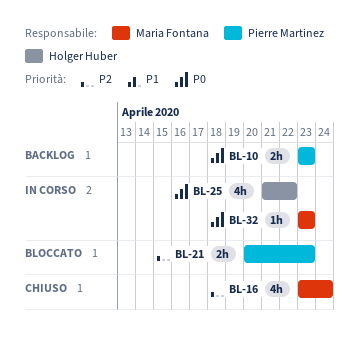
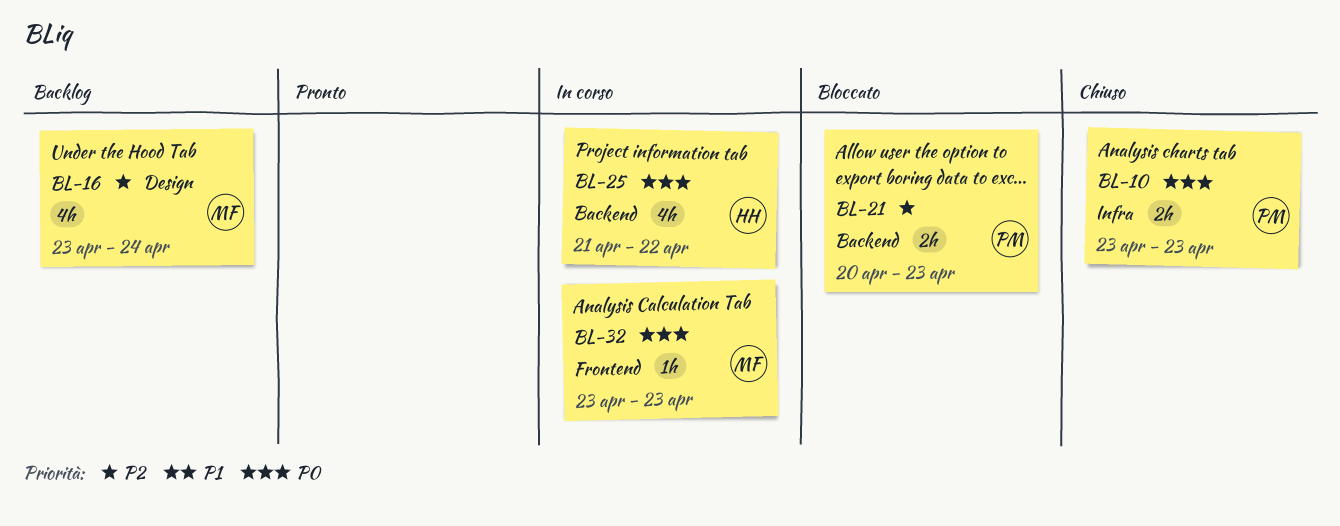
BL-10, status: Backlog -> Chiuso
BL-16, status: Chiuso -> Backlog

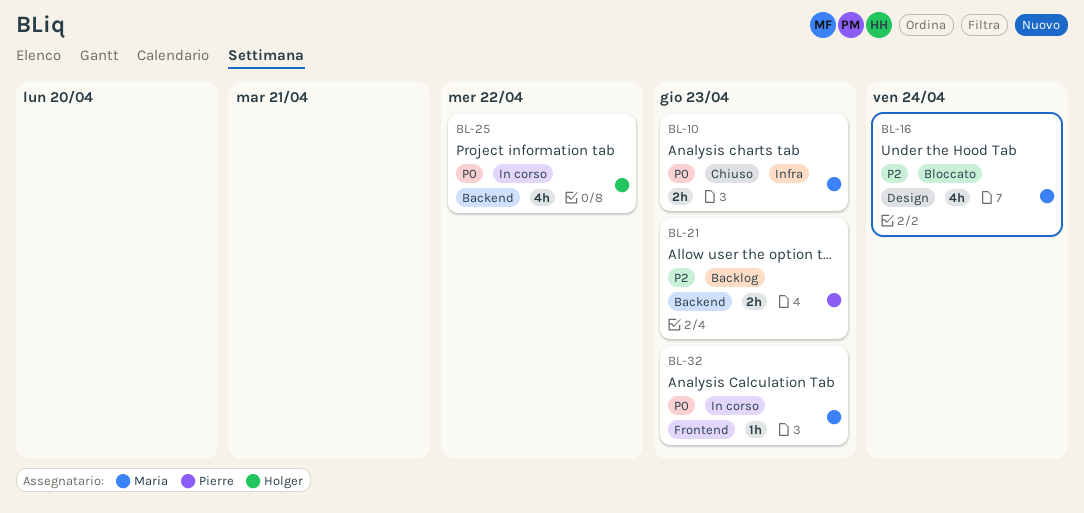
BL-10, owner: Pierre -> Maria
BL-16, status: Backlog -> Bloccato
BL-21, status: Bloccato -> Backlog

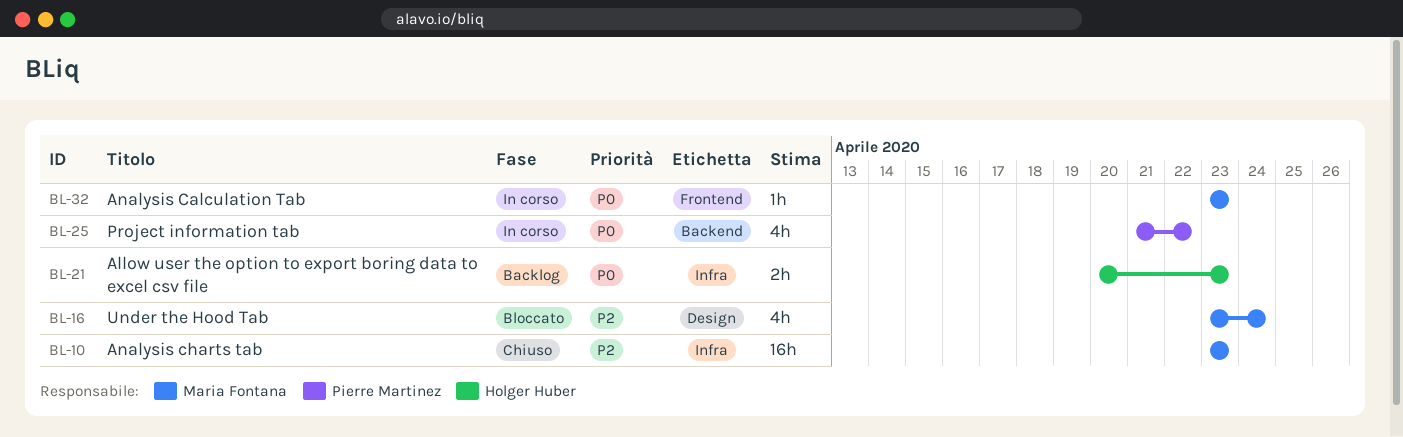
BL-10, priority: P0 -> P2
BL-10, estimate: 2h -> 16h
BL-21, owner: Pierre Martinez -> Holger Huber
BL-21, priority: P2 -> P0
BL-21, label: Backend -> Infra
BL-25, owner: Holger Huber -> Pierre Martinez

